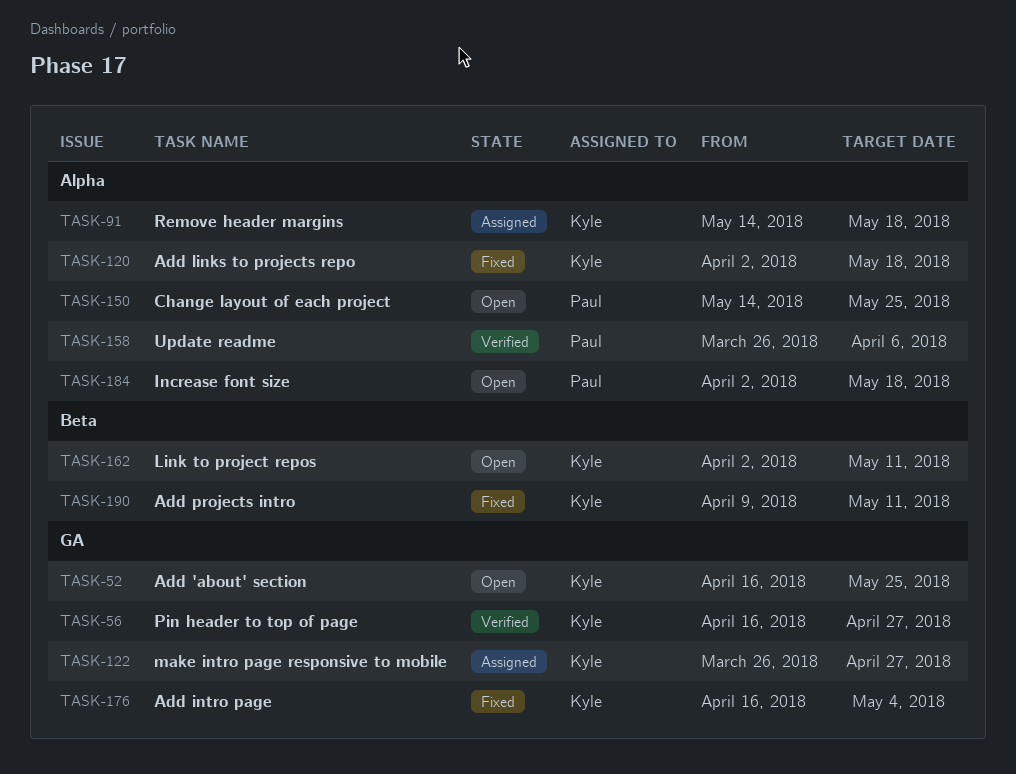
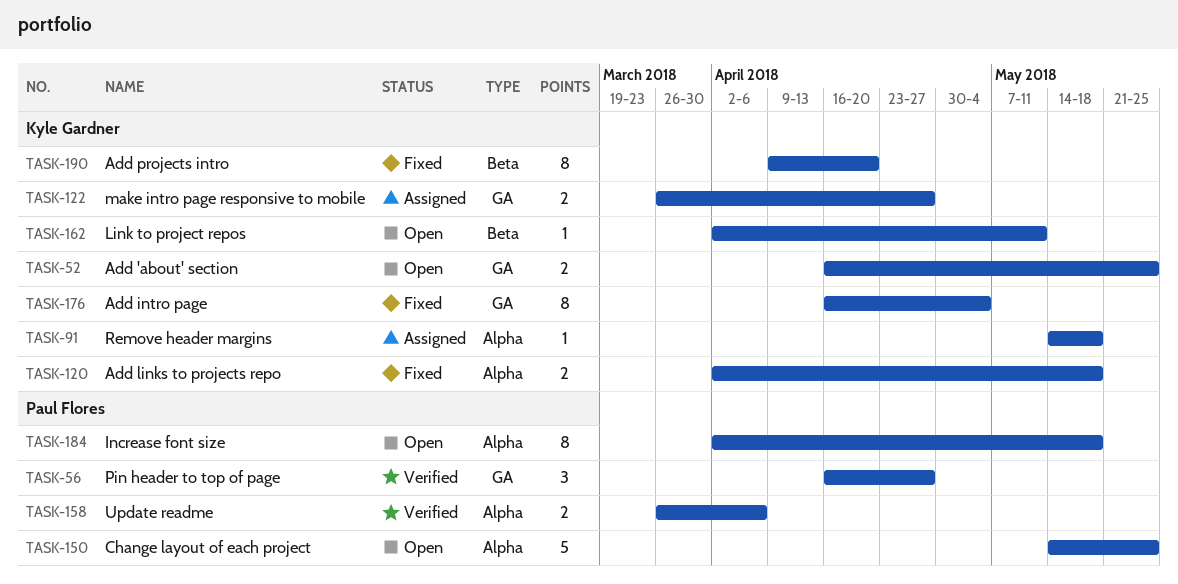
TASK-56, owner: Kyle Gardner -> Paul Flores
TASK-190, due: May 11 -> Apr 20

